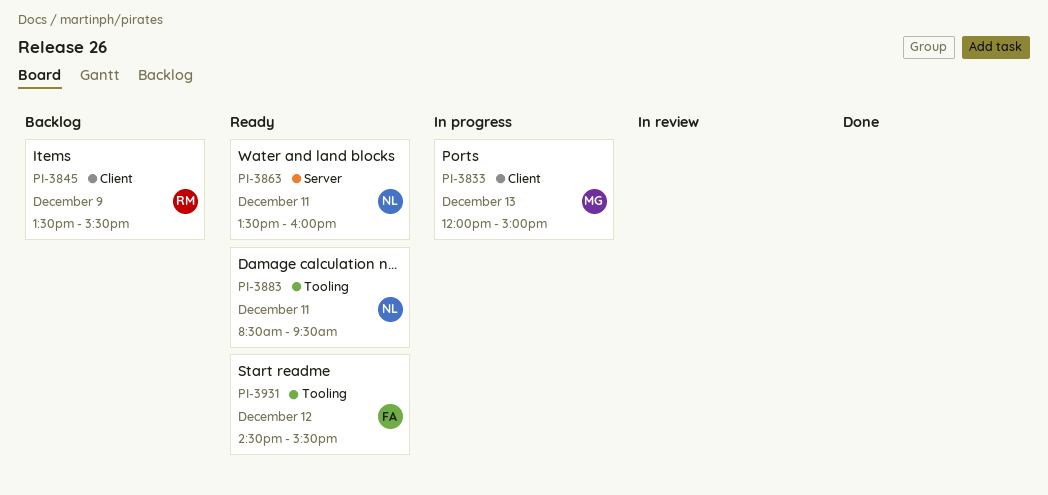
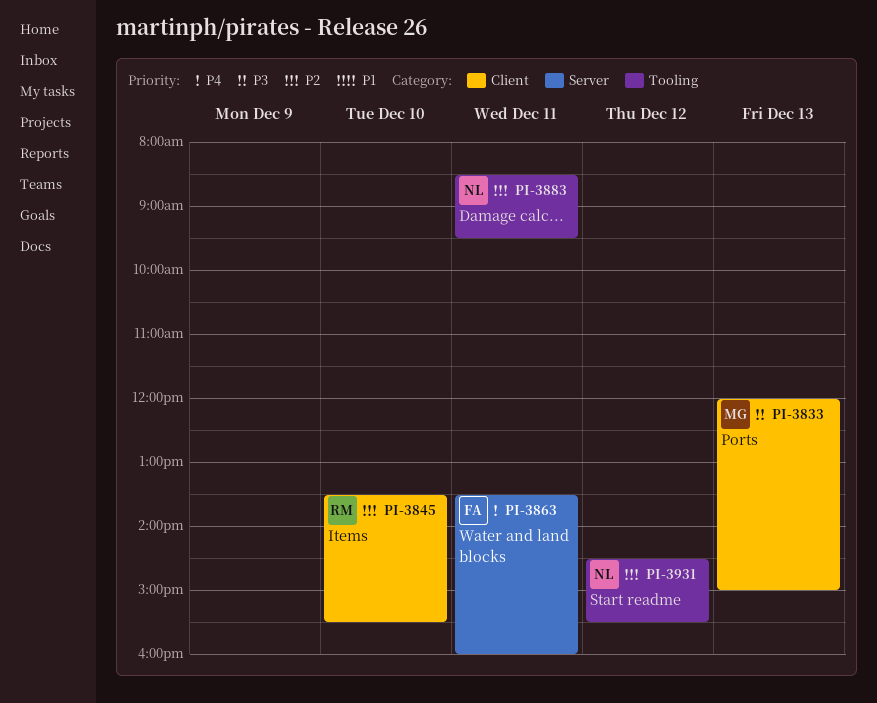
PI-3845, day: Dec 9 -> Dec 10
PI-3863, owner: NL -> FA
PI-3931, owner: FA -> NL

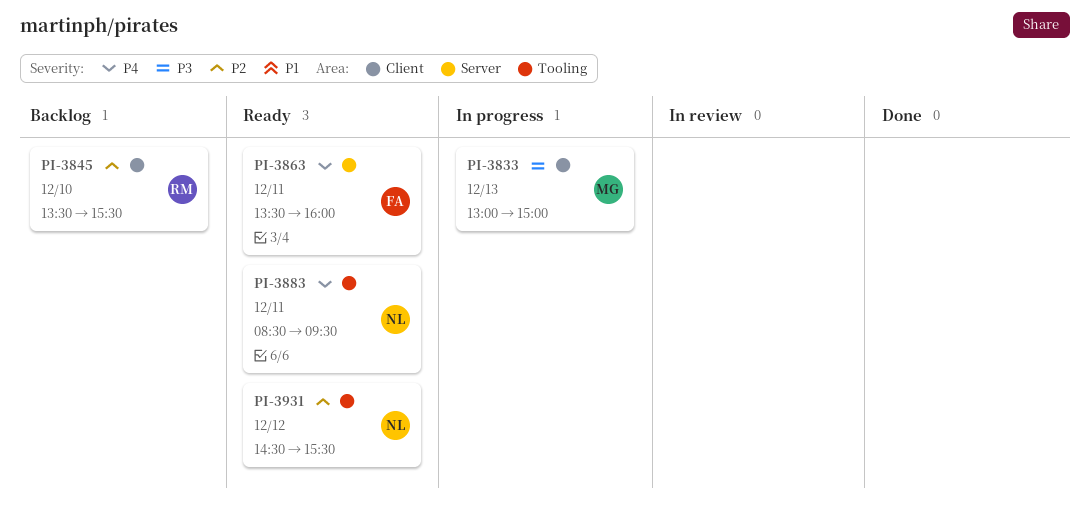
PI-3833, begins: 12:00 -> 13:00
PI-3883, priority: P2 -> P4

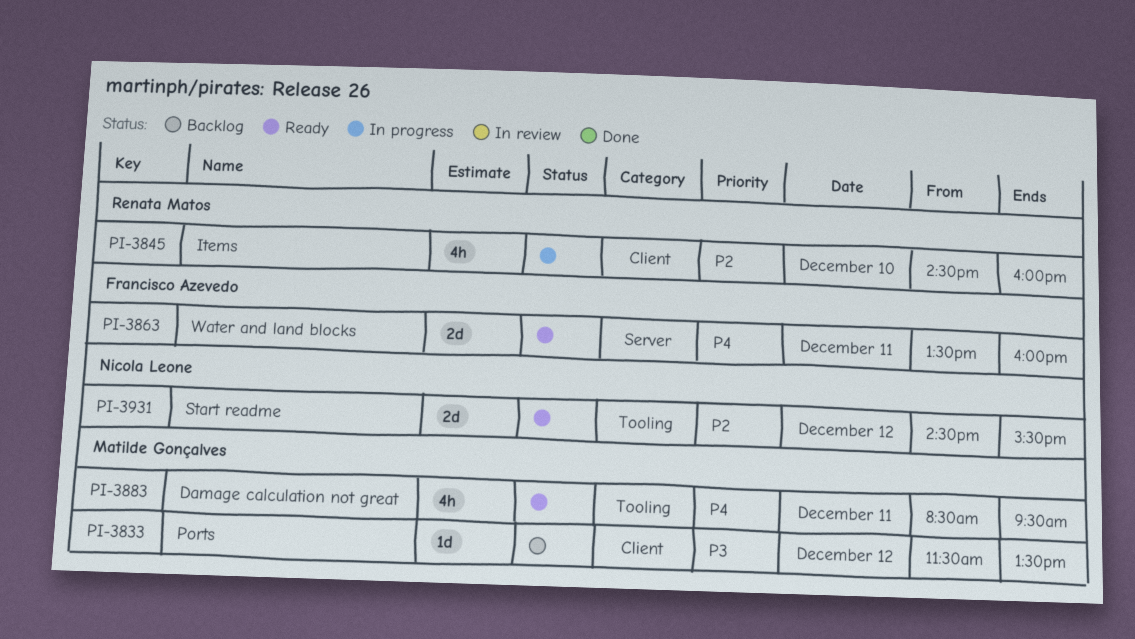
PI-3833, status: In progress -> Backlog
PI-3833, day: Dec 13 -> Dec 12
PI-3833, begins: 13:00 -> 11:30
PI-3833, ends: 15:00 -> 13:30
PI-3845, status: Backlog -> In progress
PI-3845, begins: 13:30 -> 14:30
PI-3845, ends: 15:30 -> 16:00
PI-3883, owner: Nicola Leone -> Matilde Gonçalves

